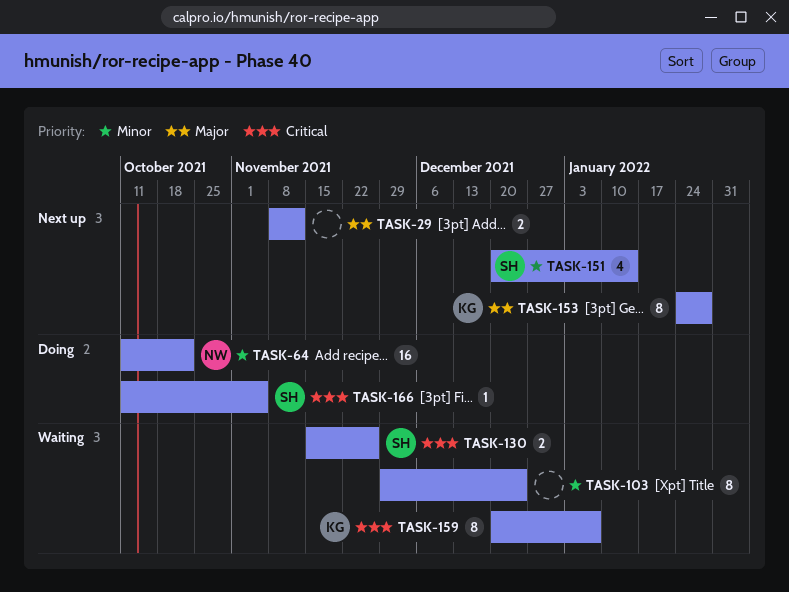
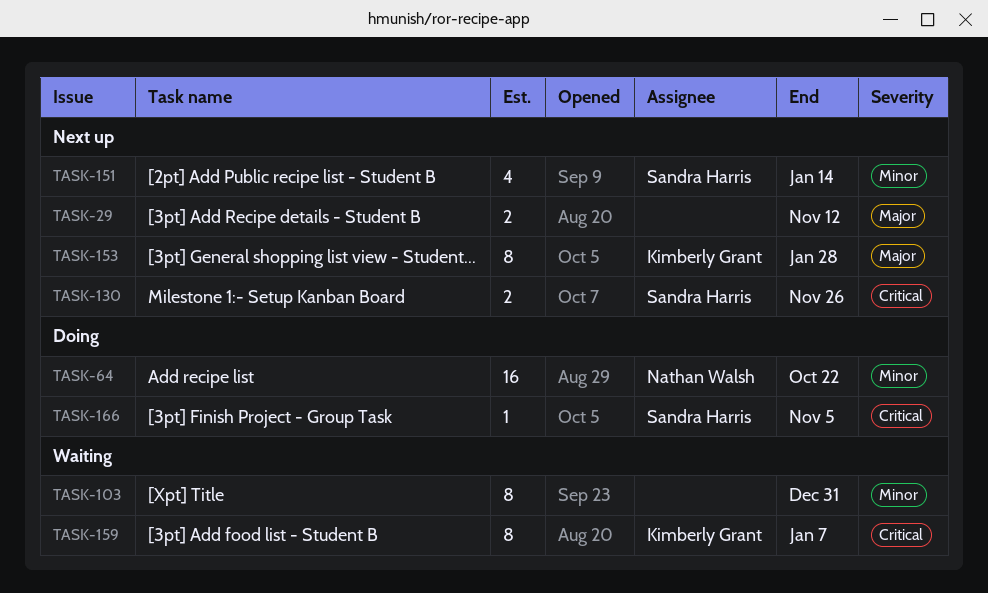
TASK-103, due: Dec 24 -> Dec 31
TASK-130, status: Waiting -> Next up

